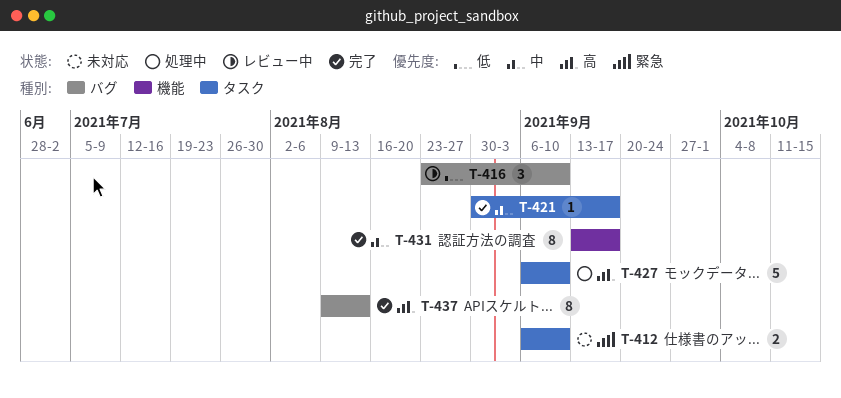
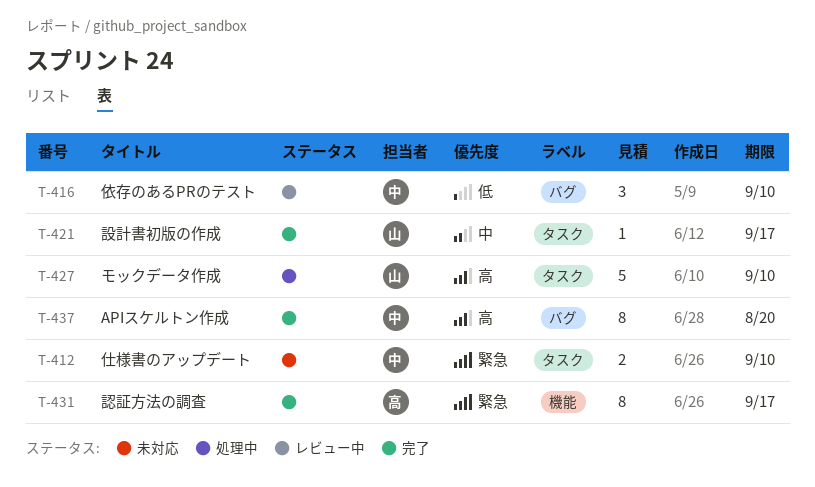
T-431, priority: 中 -> 緊急
T-437, due: Aug 13 -> Aug 20

